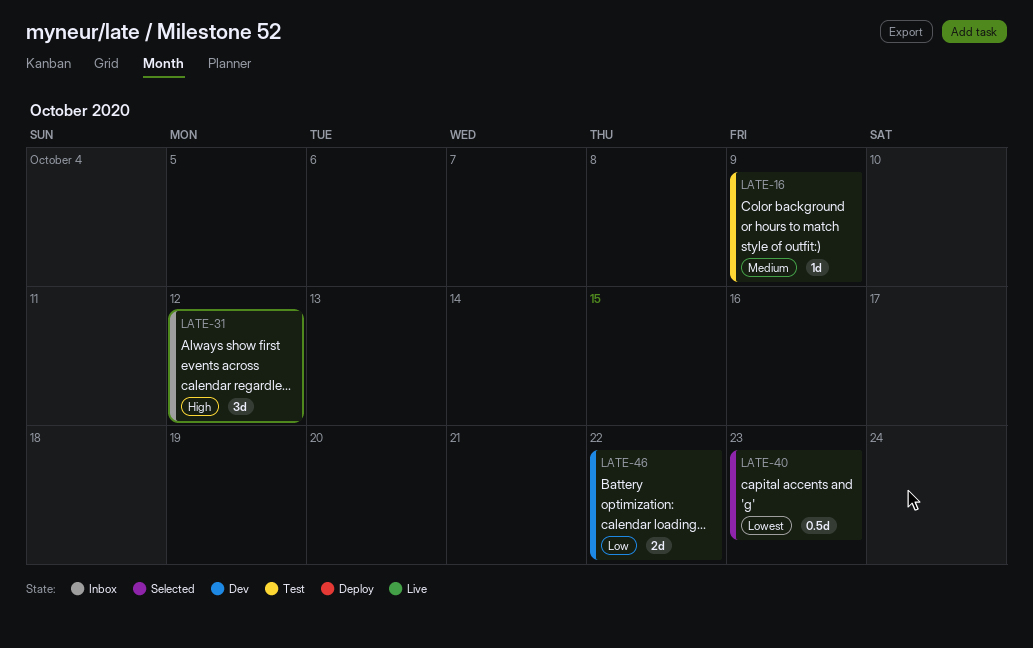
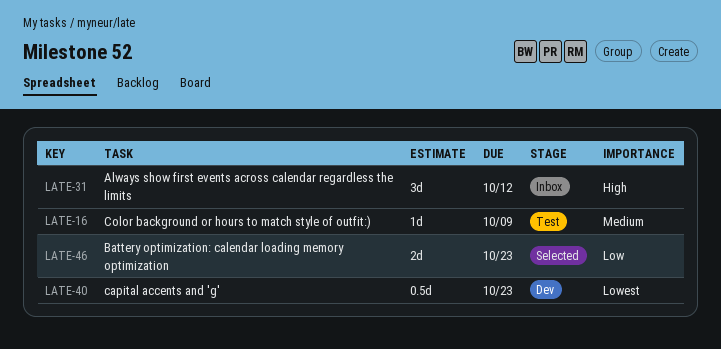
LATE-40, status: Selected -> Dev
LATE-46, status: Dev -> Selected
LATE-46, due: Oct 22 -> Oct 23

